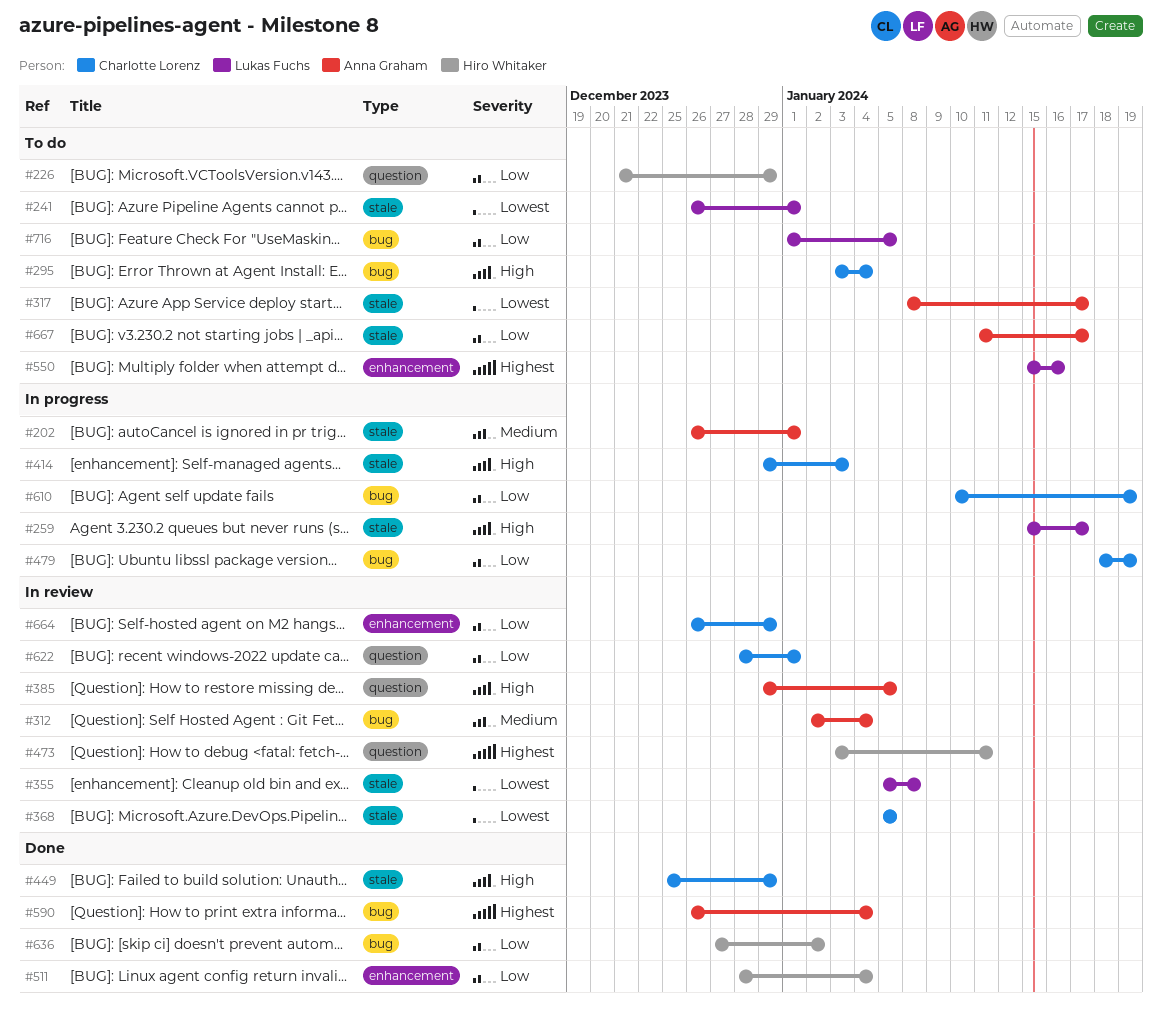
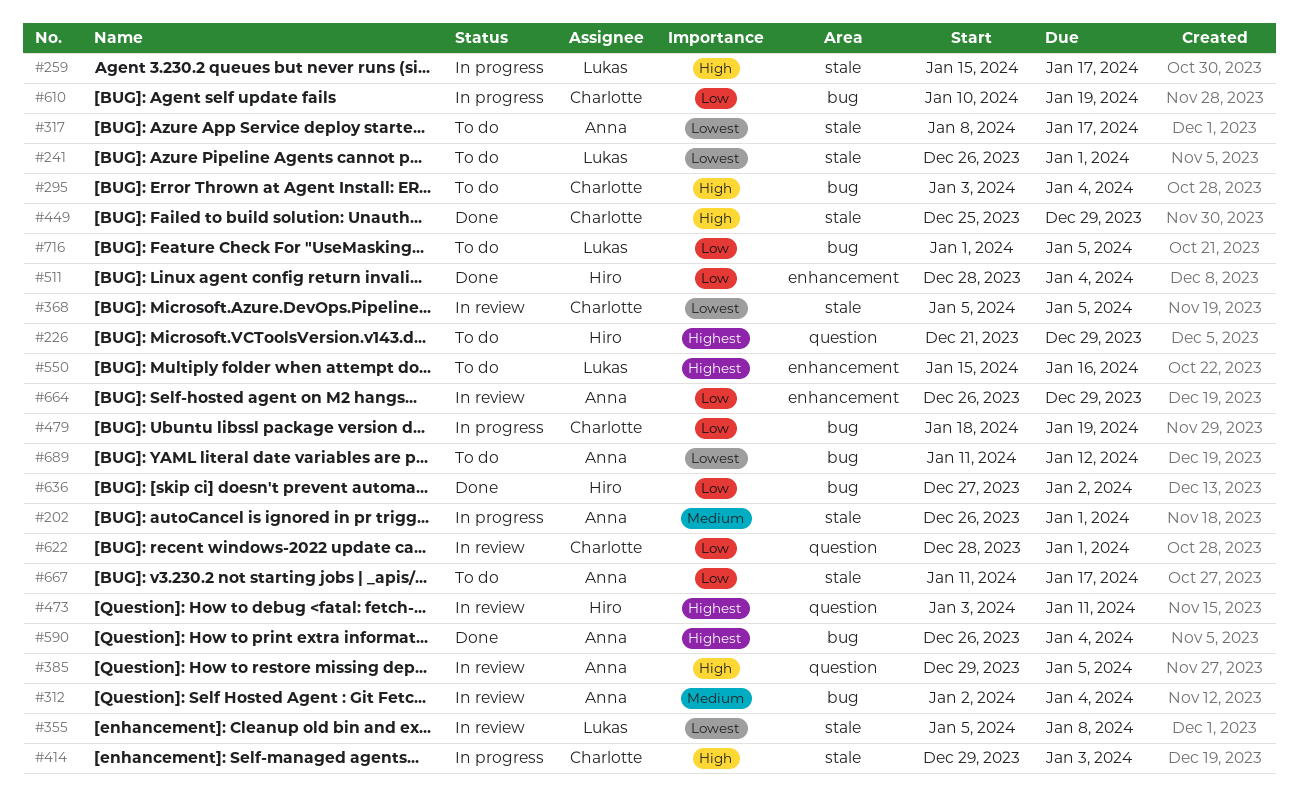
#226, priority: Low -> Highest
#664, owner: Charlotte Lorenz -> Anna Graham
#689: none -> present

